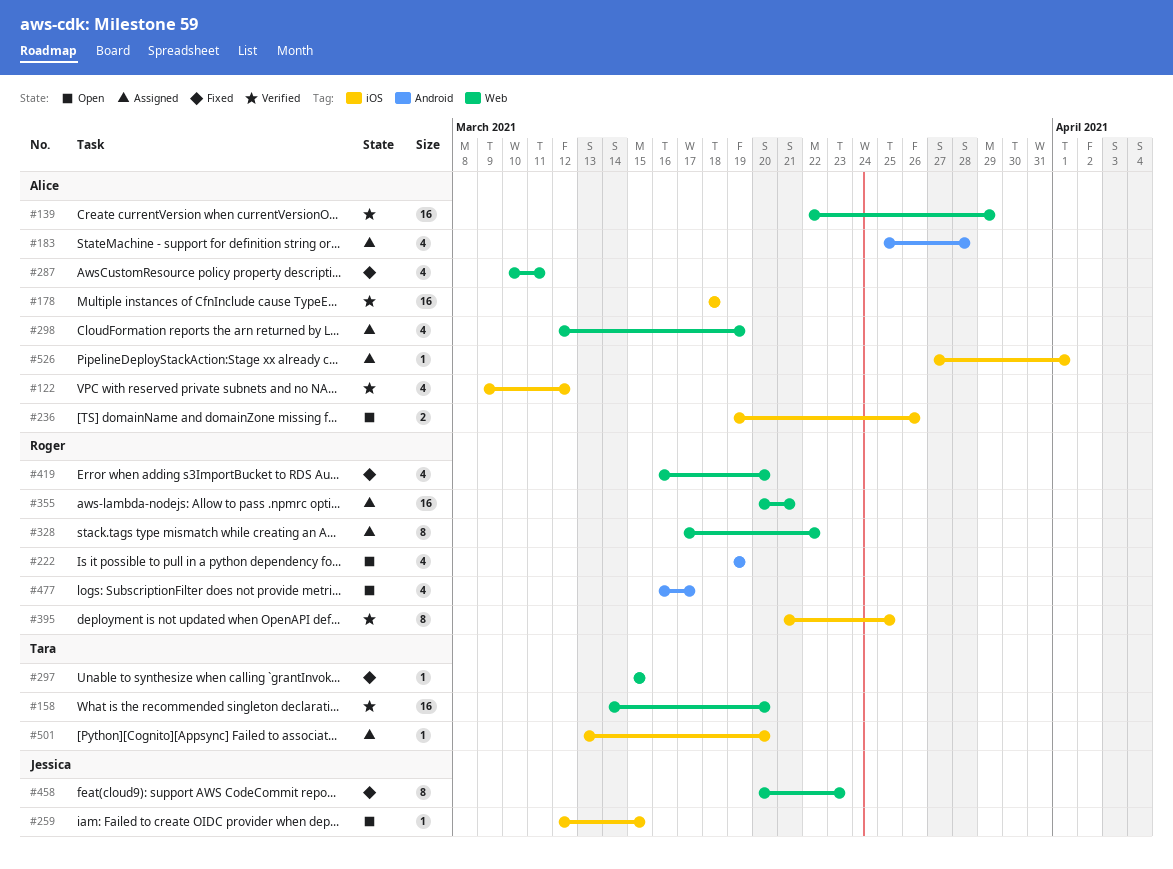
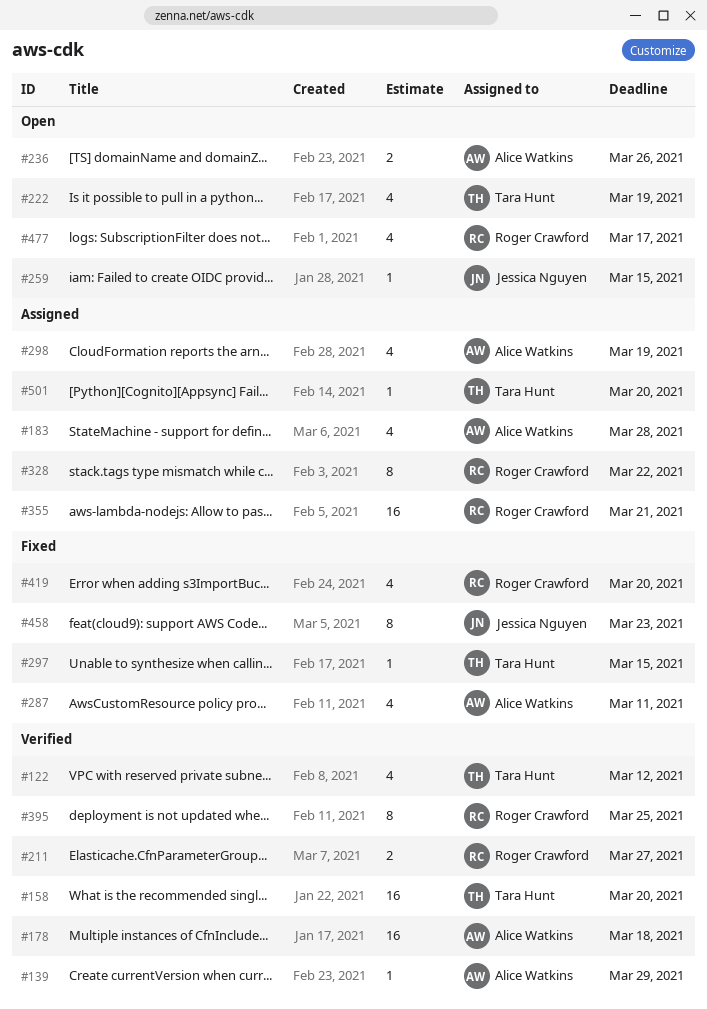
#122, owner: Alice Watkins -> Tara Hunt
#139, estimate: 16 -> 1
#211: none -> present
#222, owner: Roger Crawford -> Tara Hunt
#526: present -> none

